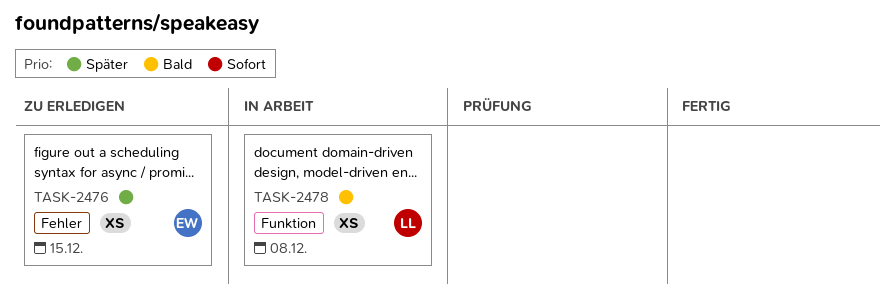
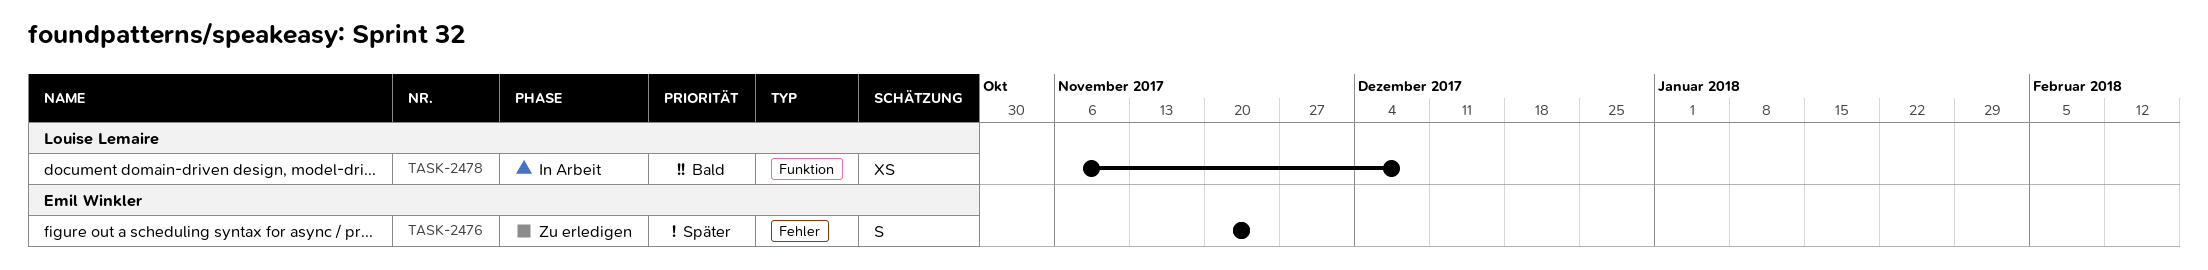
TASK-2476, estimate: XS -> S
TASK-2476, due: Dec 15 -> Nov 24

